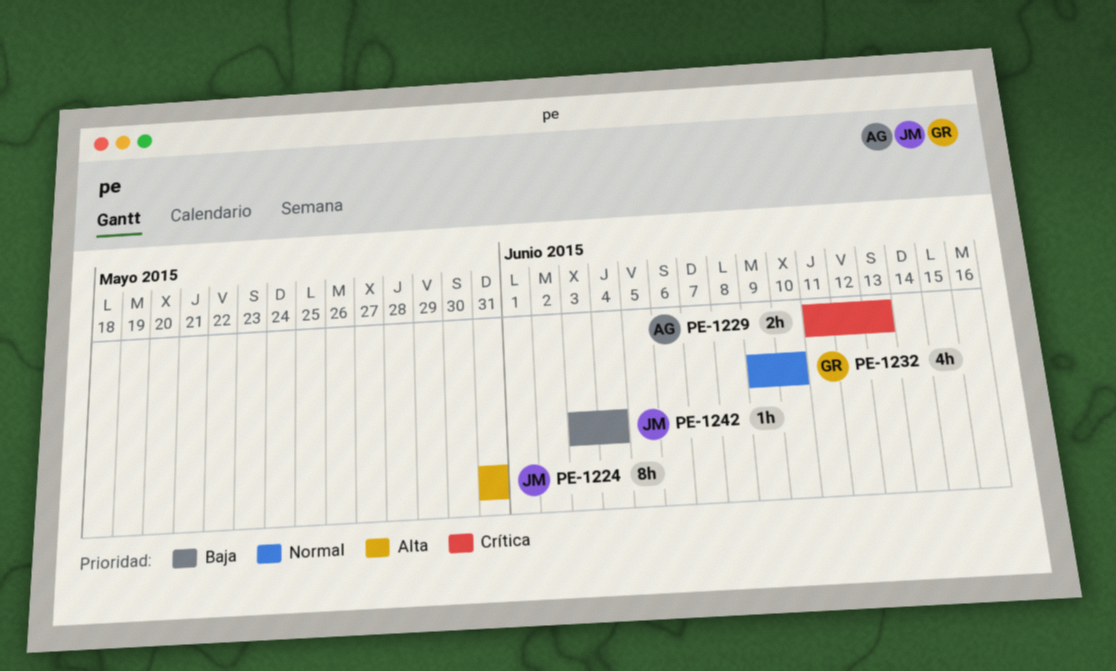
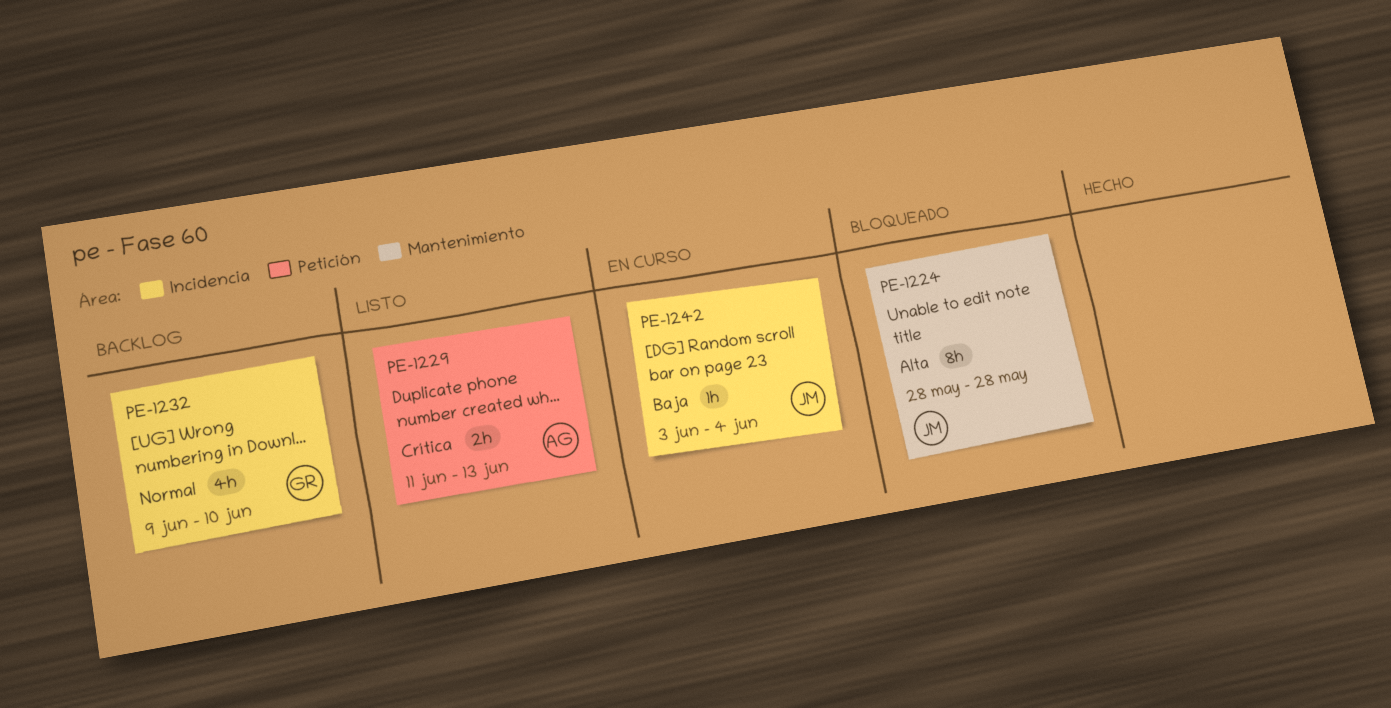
PE-1224, start: May 31 -> May 28
PE-1224, due: May 31 -> May 28

